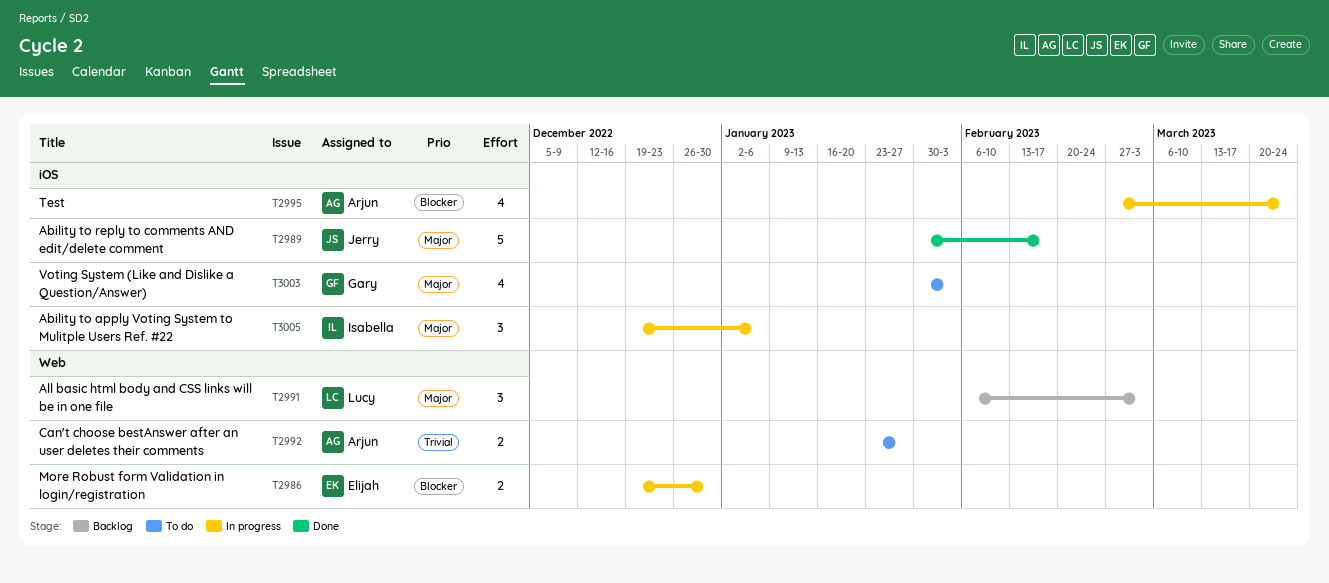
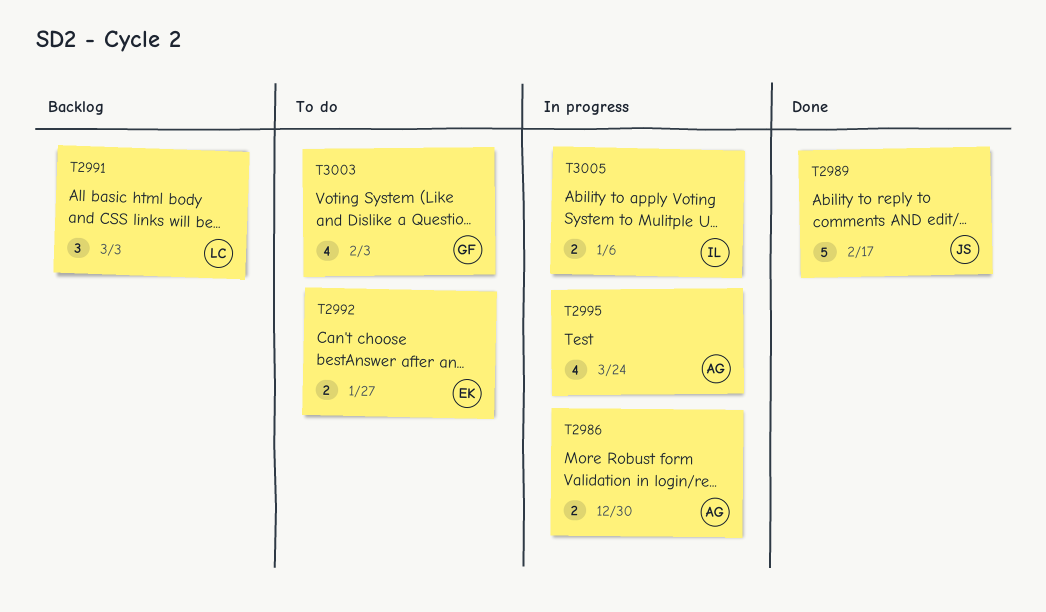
T2986, owner: Elijah -> Arjun
T2992, owner: Arjun -> Elijah
T3005, estimate: 3 -> 2

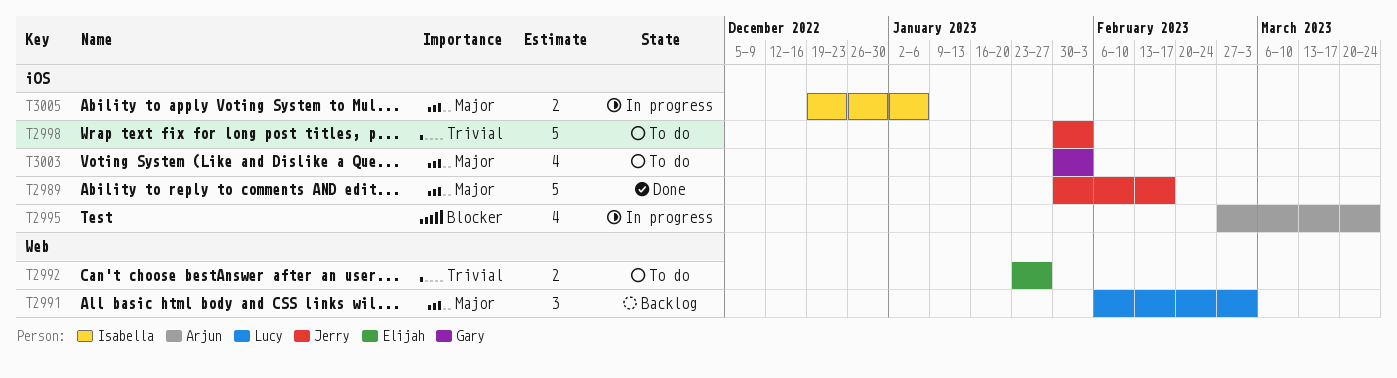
T2986: present -> none
T2998: none -> present

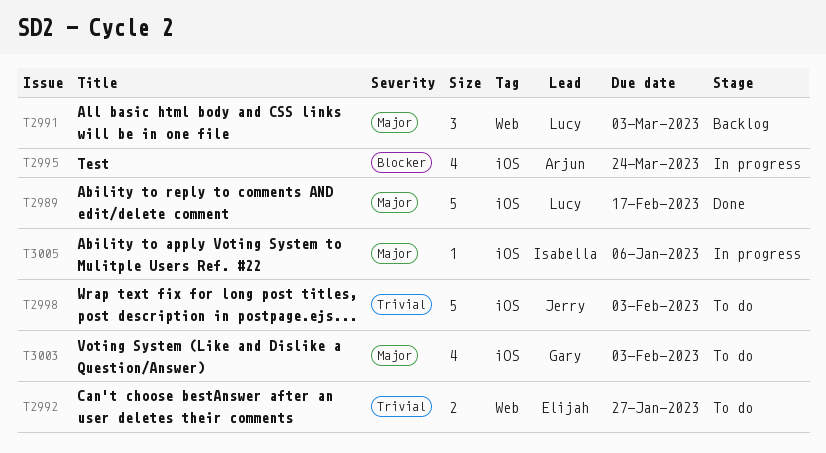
T2989, owner: Jerry -> Lucy
T3005, estimate: 2 -> 1

